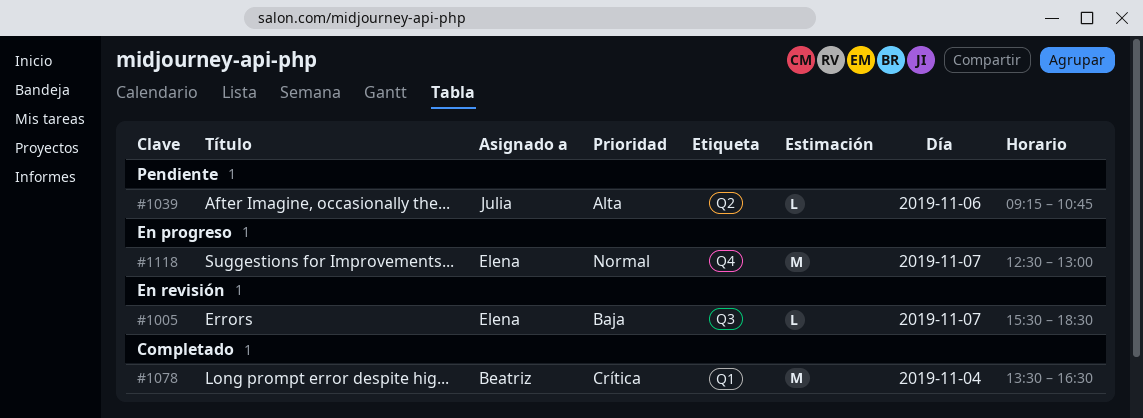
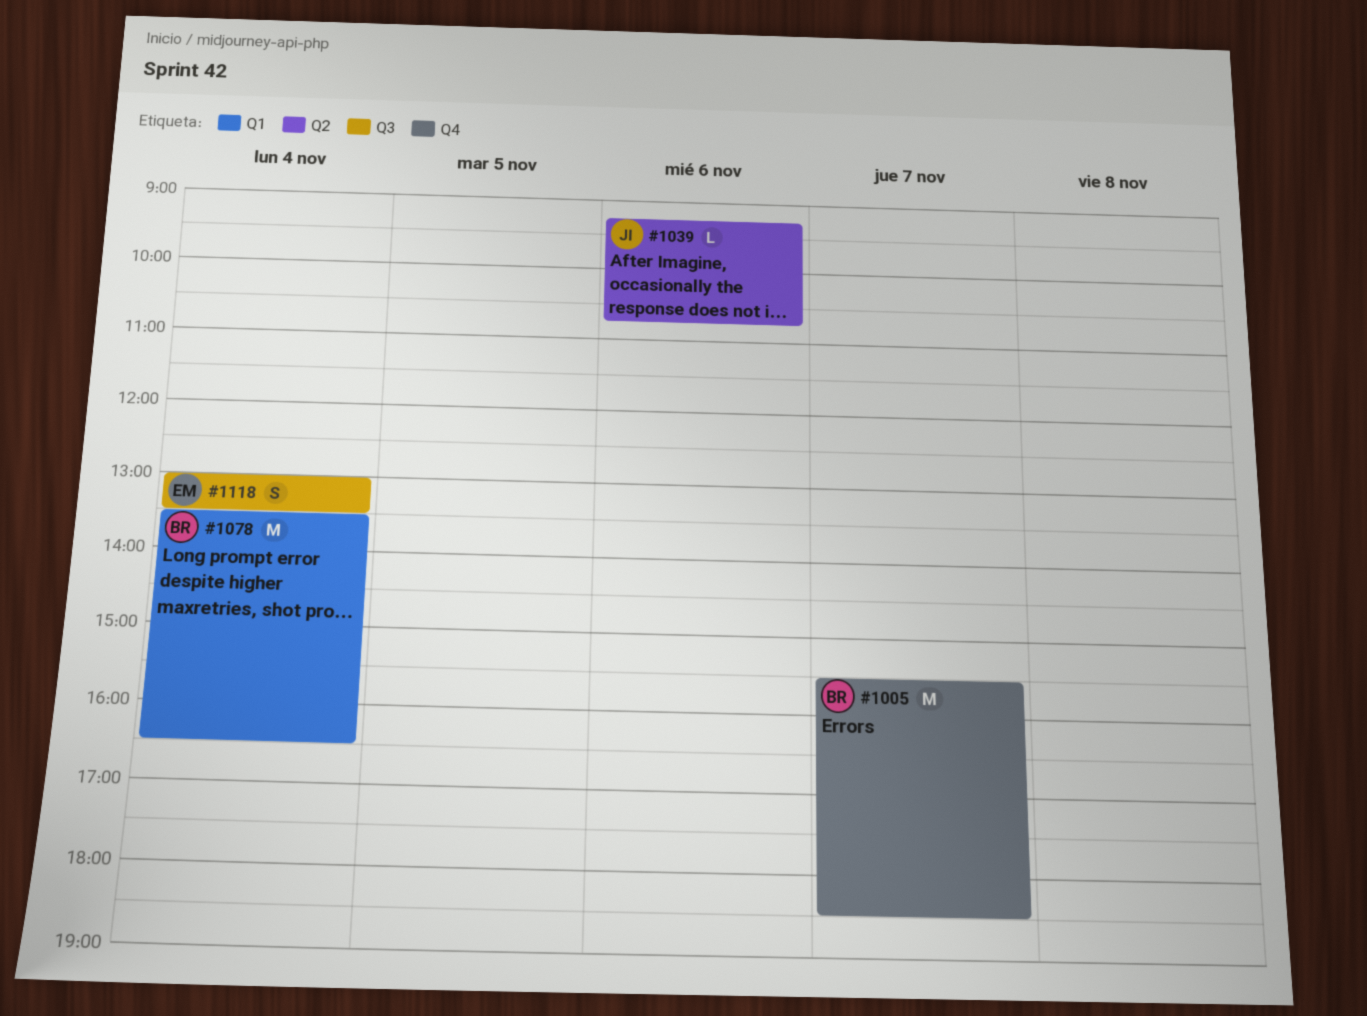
#1005, owner: Elena -> Beatriz
#1005, label: Q3 -> Q4
#1005, estimate: L -> M
#1118, label: Q4 -> Q3
#1118, estimate: M -> S
#1118, day: Nov 7 -> Nov 4
#1118, begins: 12:30 -> 13:00
#1118, ends: 13:00 -> 13:30

